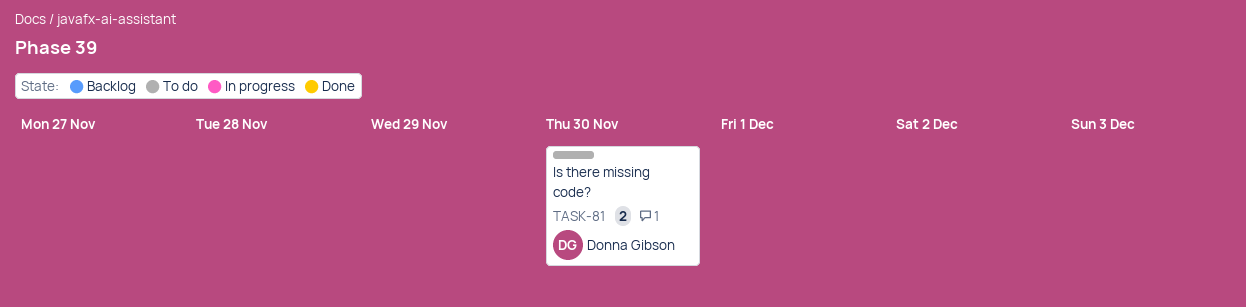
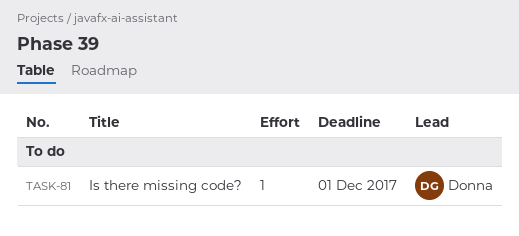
TASK-81, estimate: 2 -> 1
TASK-81, due: Nov 30 -> Dec 1

